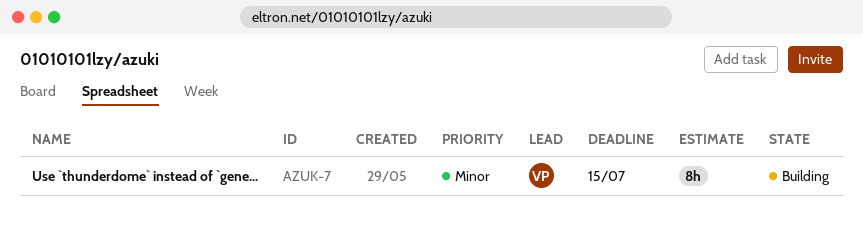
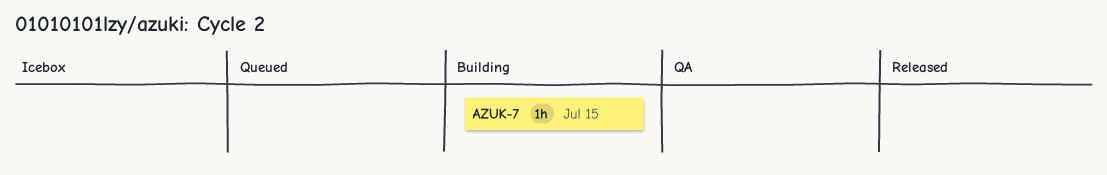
AZUK-7, estimate: 8h -> 1h

